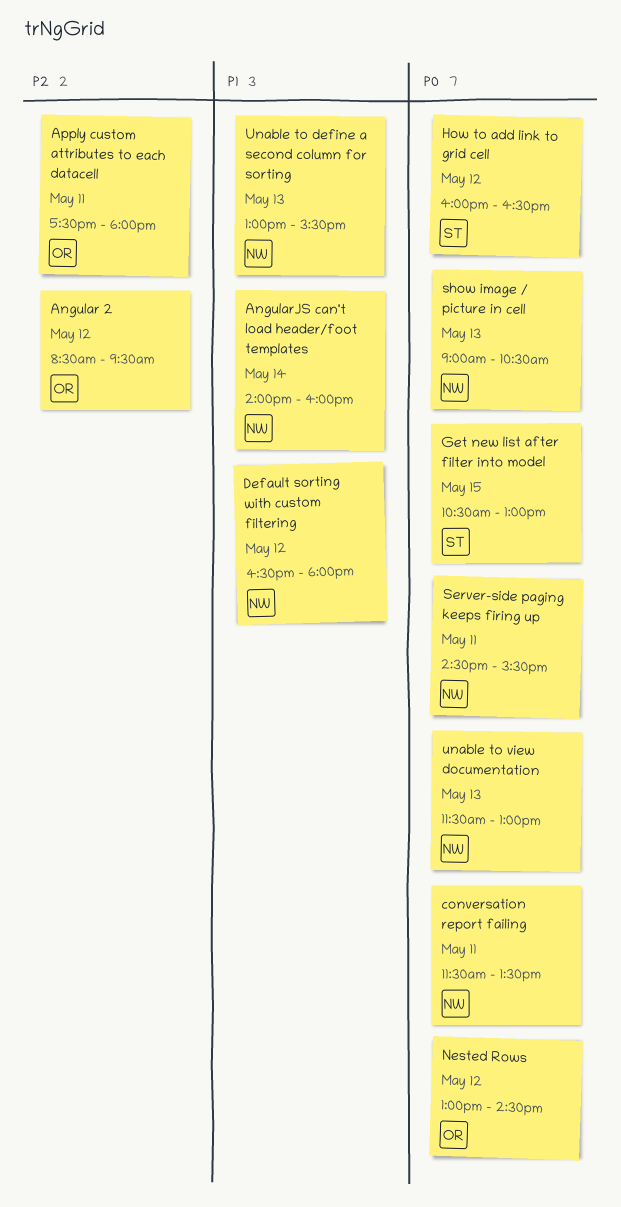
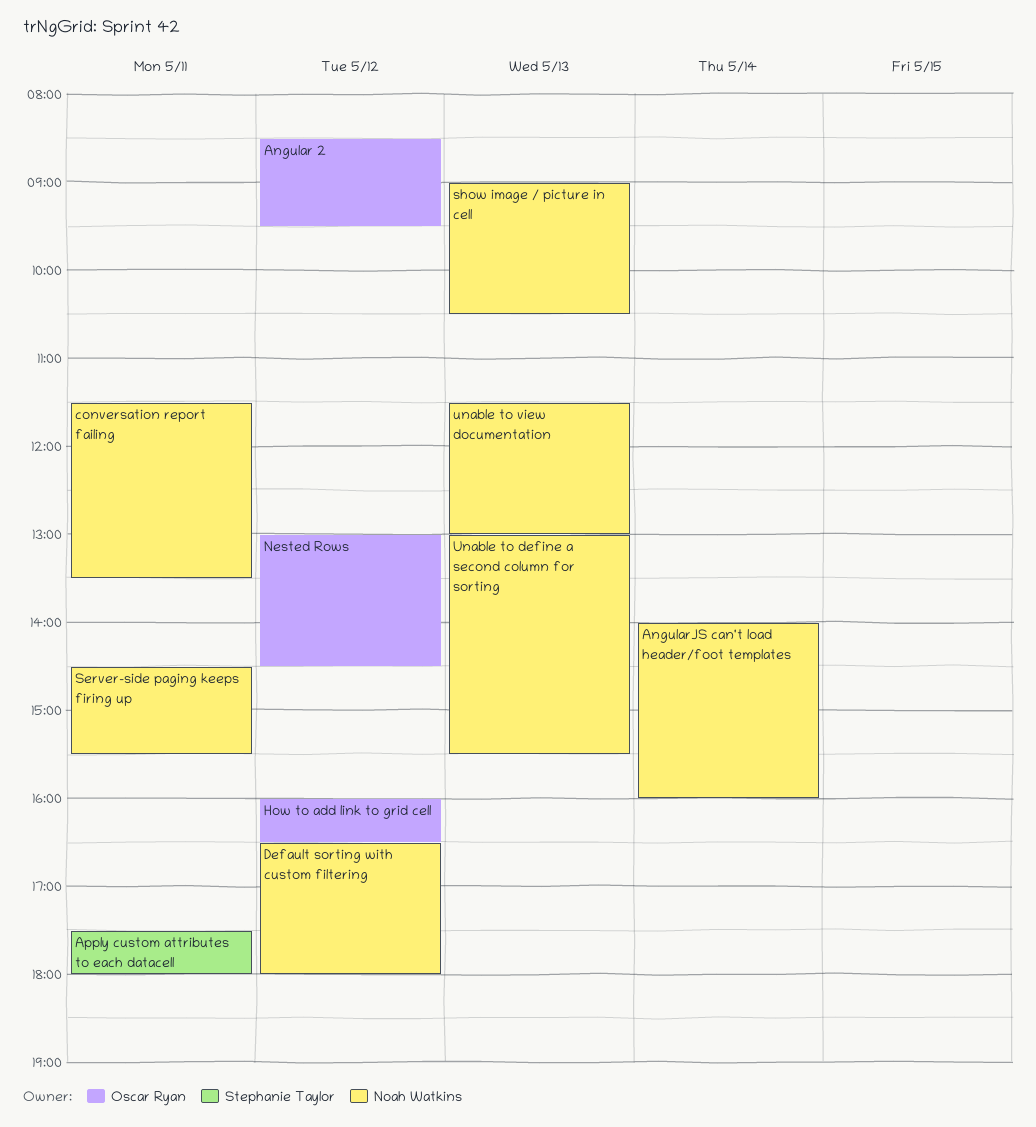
Apply custom attributes to each datacell, owner: Oscar Ryan -> Stephanie Taylor
Get new list after filter into model: present -> none
How to add link to grid cell, owner: Stephanie Taylor -> Oscar Ryan

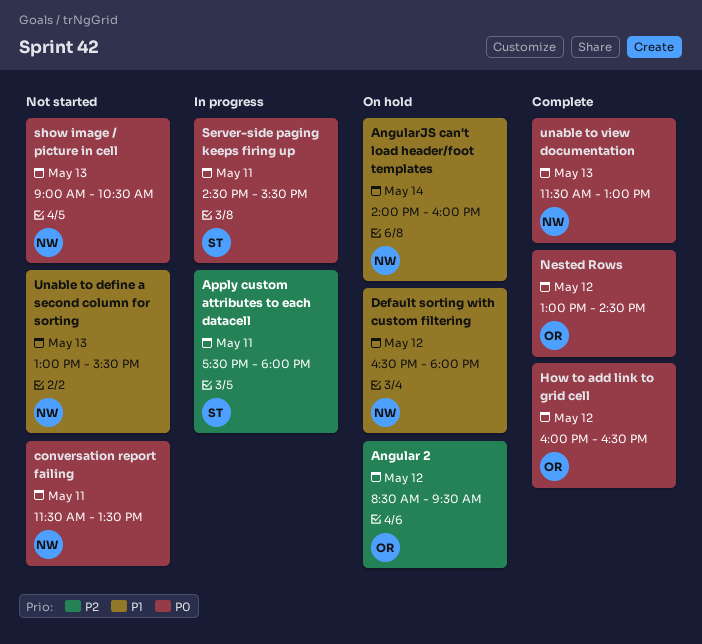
Server-side paging keeps firing up, owner: Noah Watkins -> Stephanie Taylor

